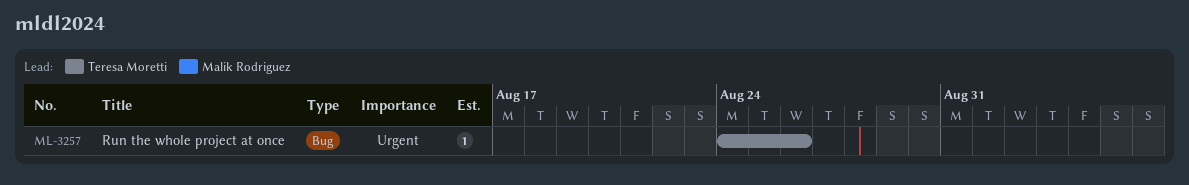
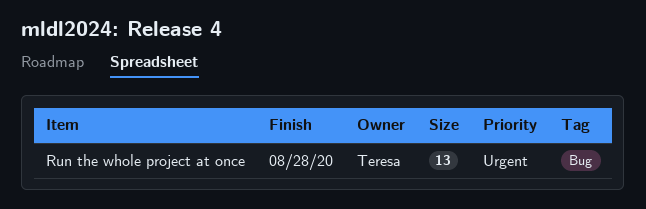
Run the whole project at once, estimate: 1 -> 13
Run the whole project at once, due: Aug 26 -> Aug 28

